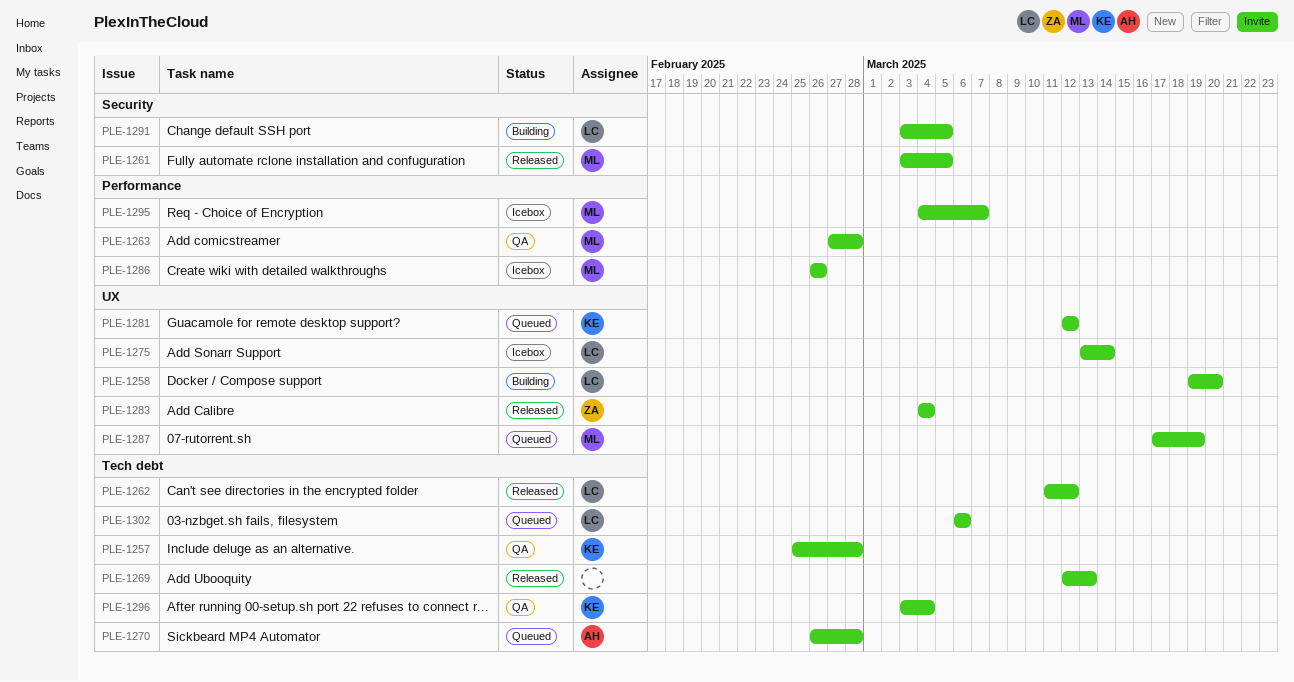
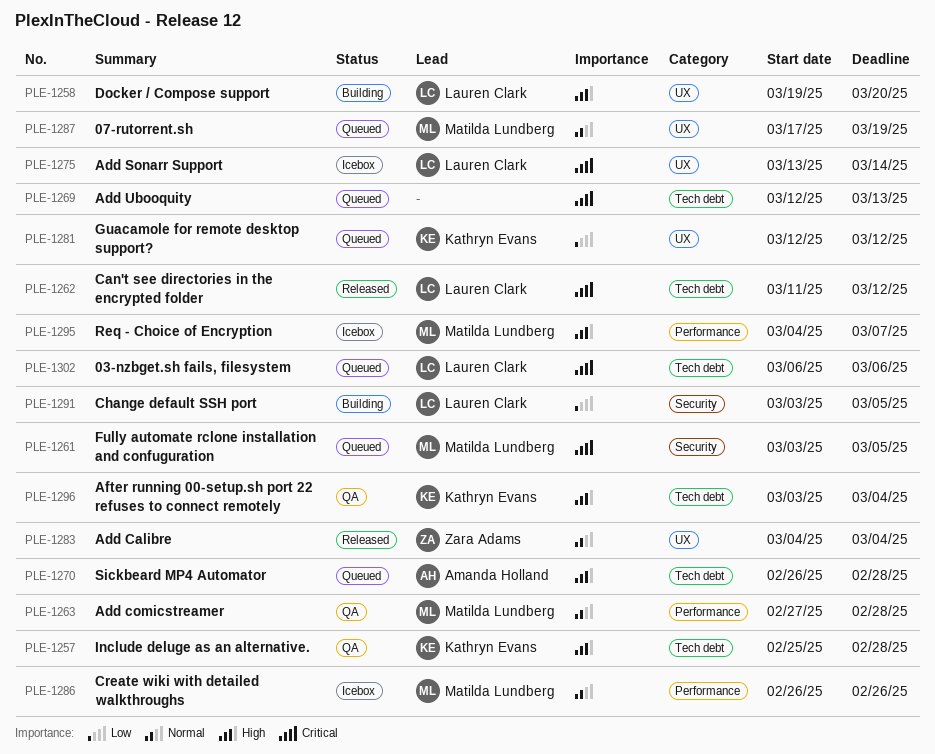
PLE-1261, status: Released -> Queued
PLE-1269, status: Released -> Queued

